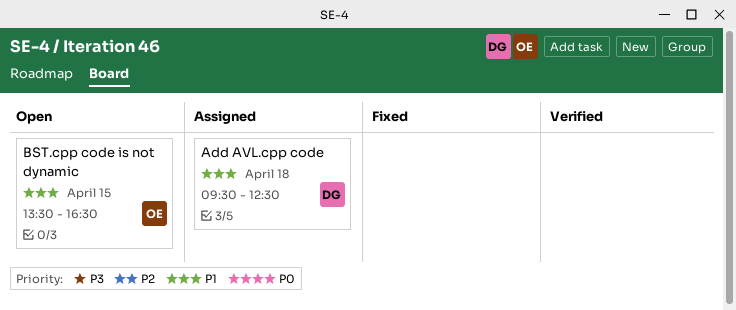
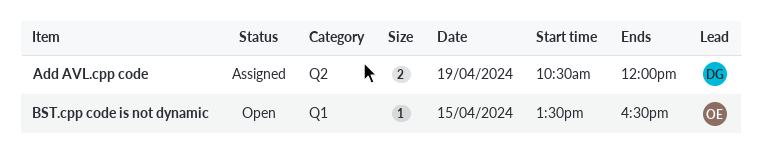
Add AVL.cpp code, day: Apr 18 -> Apr 19
Add AVL.cpp code, begins: 09:30 -> 10:30
Add AVL.cpp code, ends: 12:30 -> 12:00

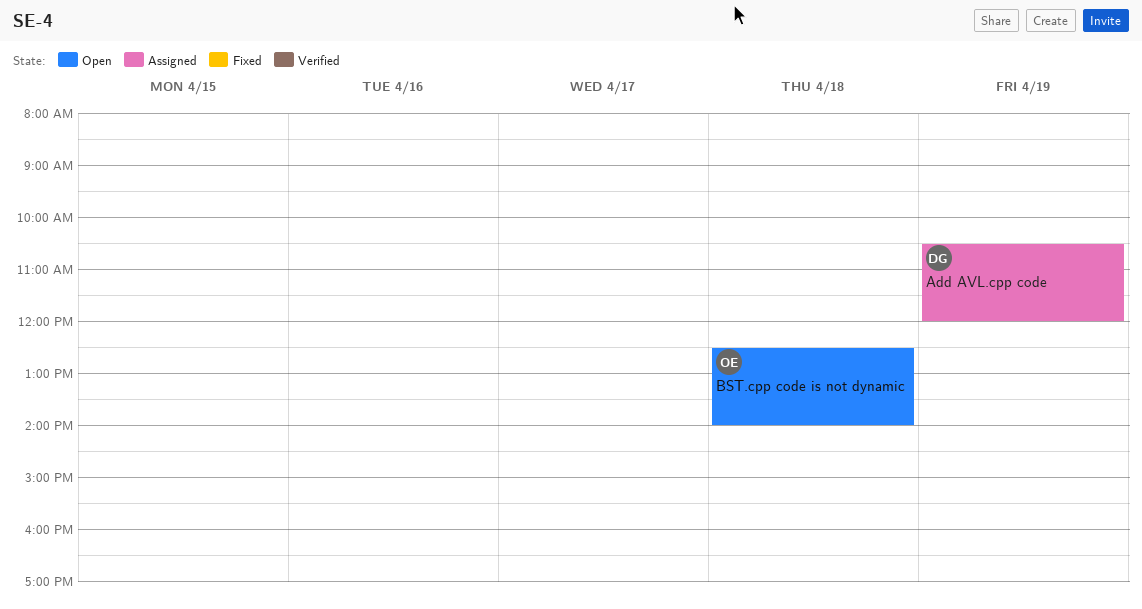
BST.cpp code is not dynamic, day: Apr 15 -> Apr 18
BST.cpp code is not dynamic, begins: 13:30 -> 12:30
BST.cpp code is not dynamic, ends: 16:30 -> 14:00

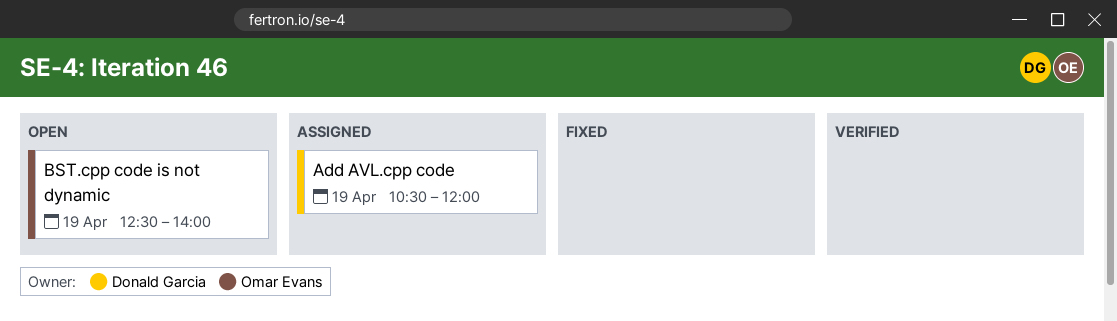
BST.cpp code is not dynamic, day: Apr 18 -> Apr 19

